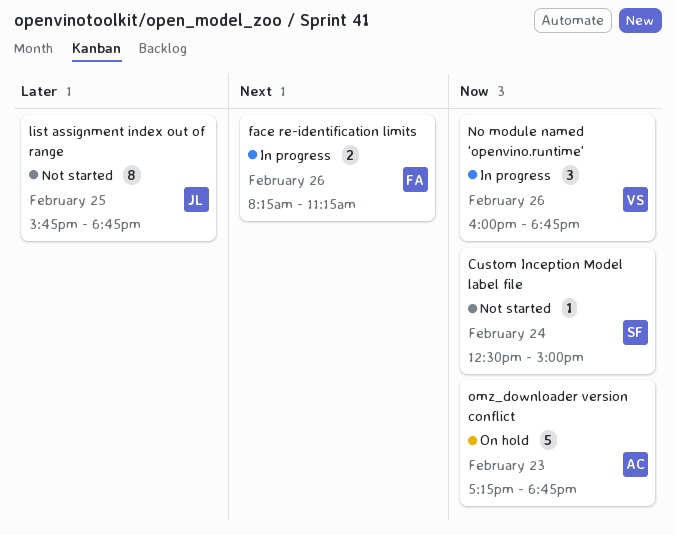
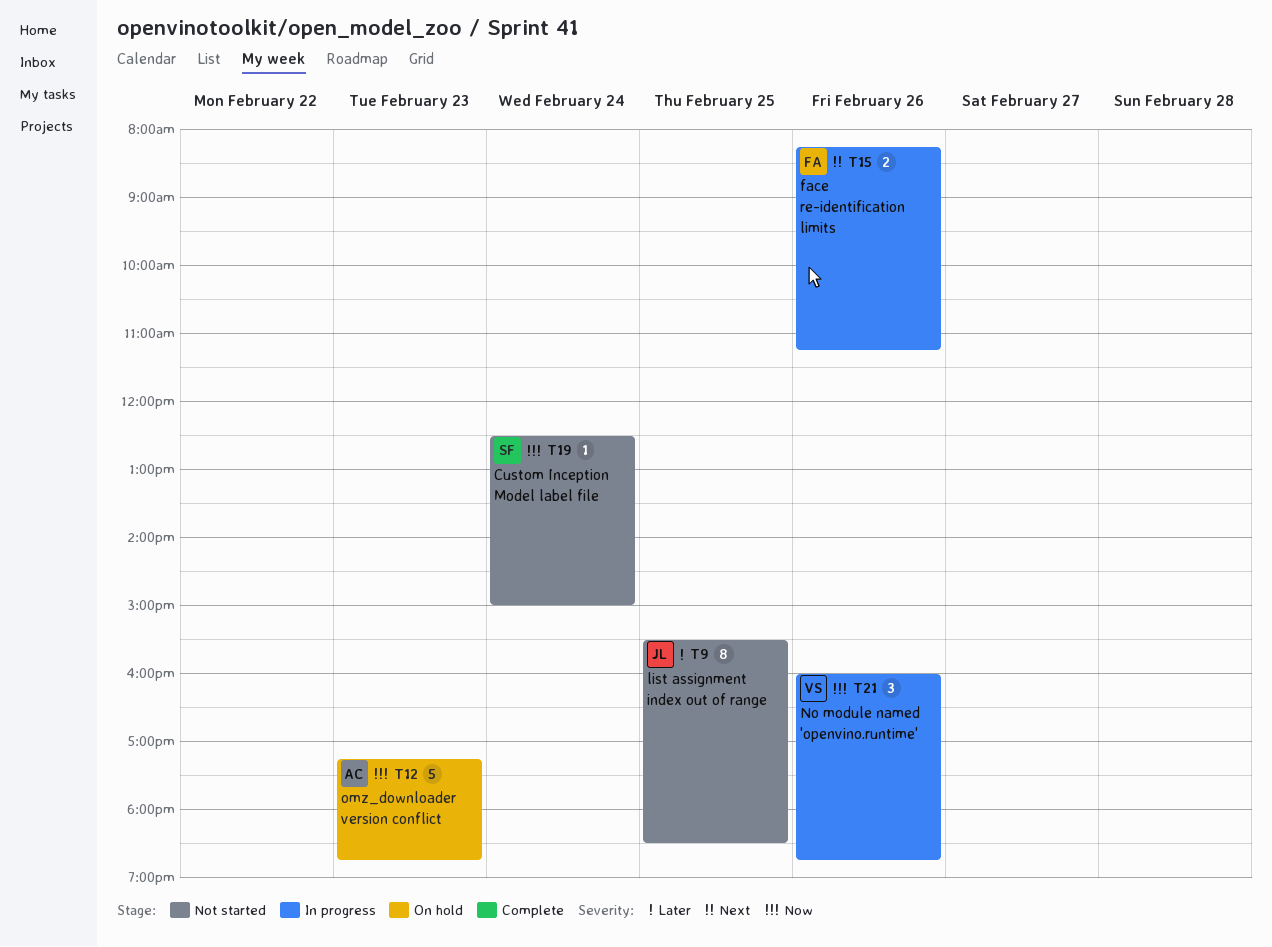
list assignment index out of range, begins: 15:45 -> 15:30
list assignment index out of range, ends: 18:45 -> 18:30

